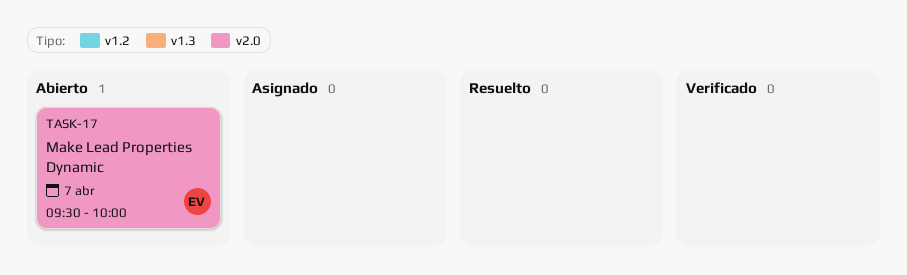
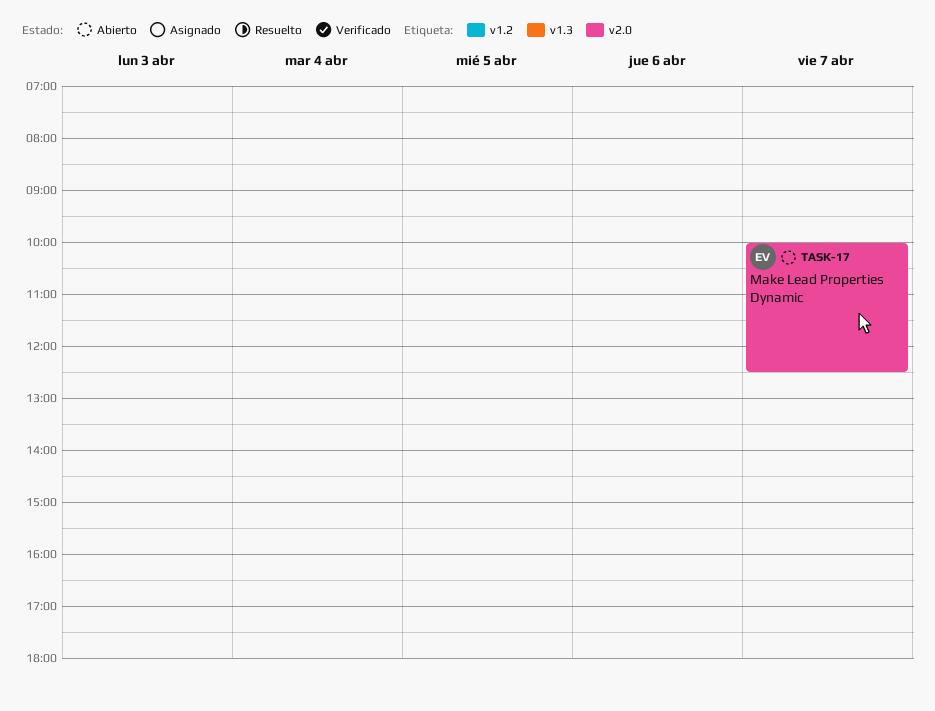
TASK-17, begins: 09:30 -> 10:00
TASK-17, ends: 10:00 -> 12:30

